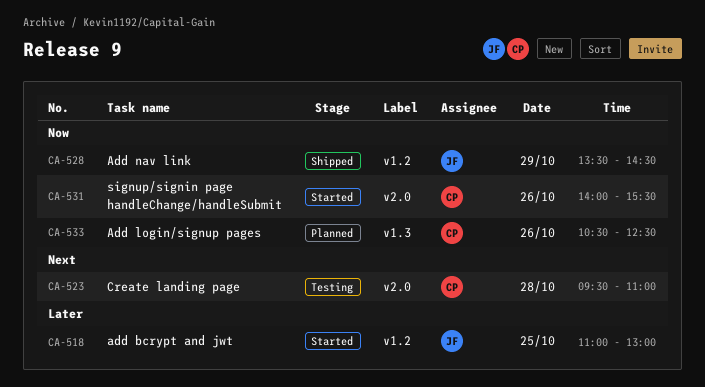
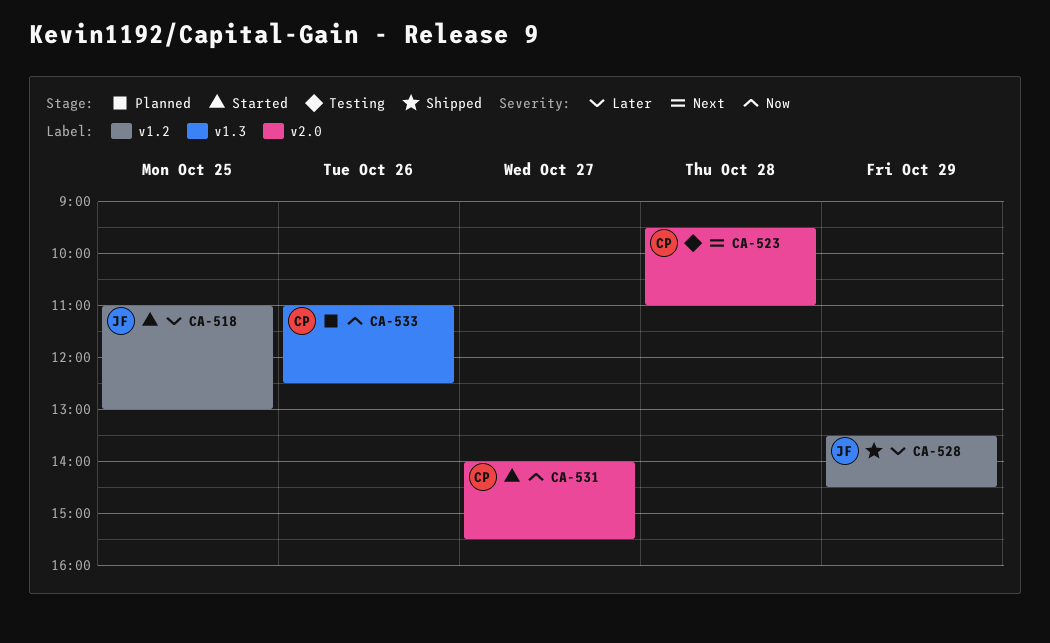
CA-528, priority: Now -> Later
CA-531, day: Oct 26 -> Oct 27
CA-533, begins: 10:30 -> 11:00

